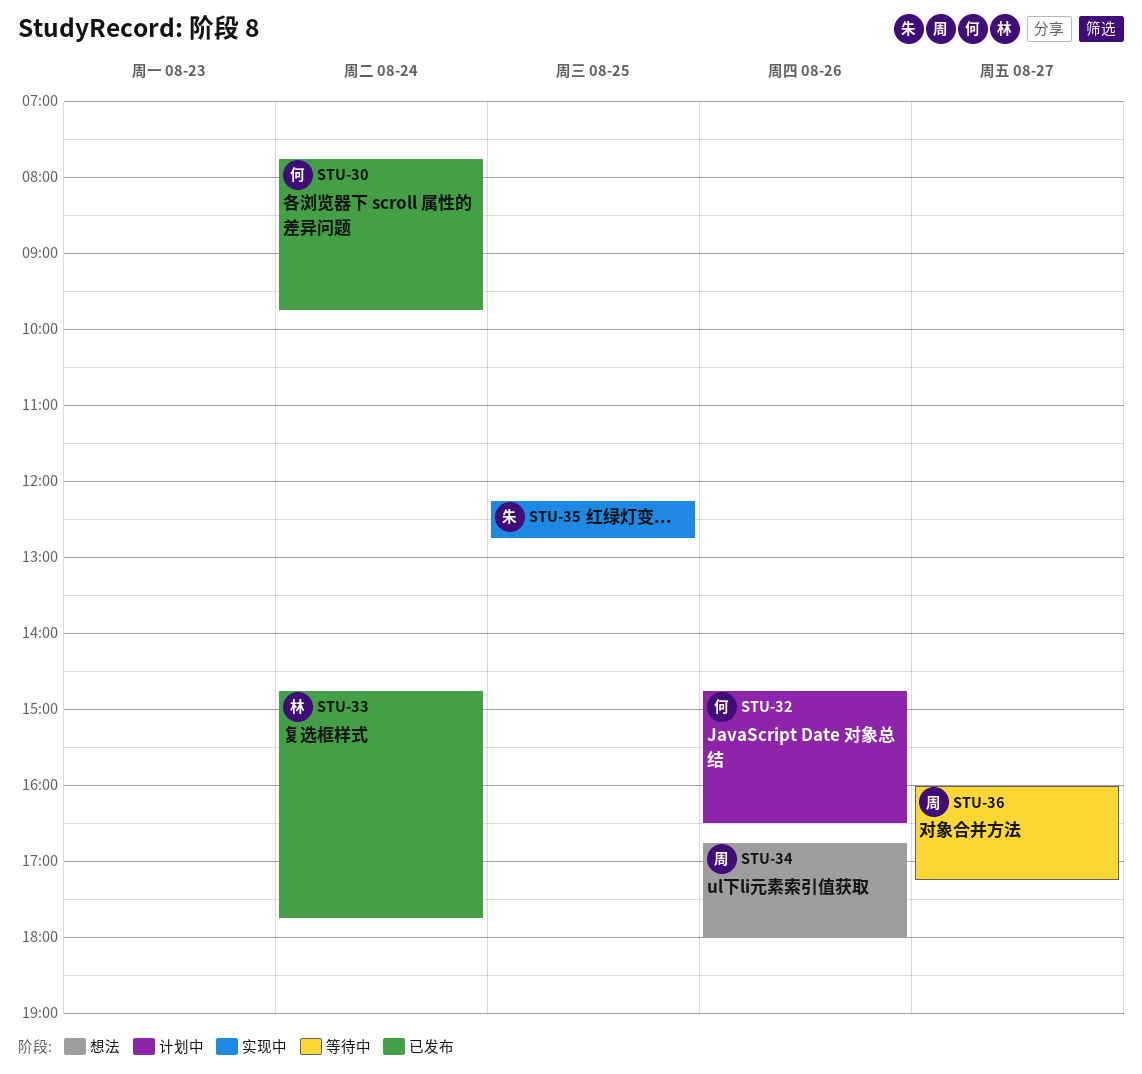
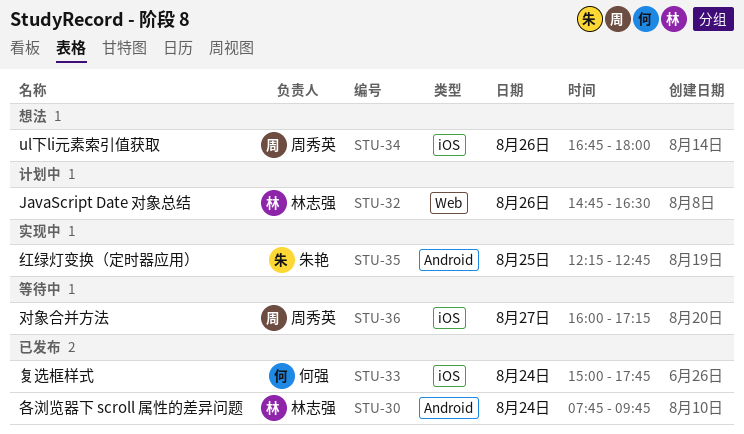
STU-30, owner: 何强 -> 林志强
STU-32, owner: 何强 -> 林志强
STU-33, owner: 林志强 -> 何强
STU-33, begins: 14:45 -> 15:00

